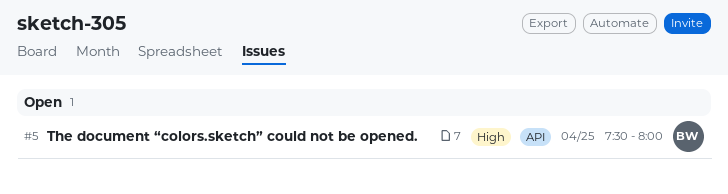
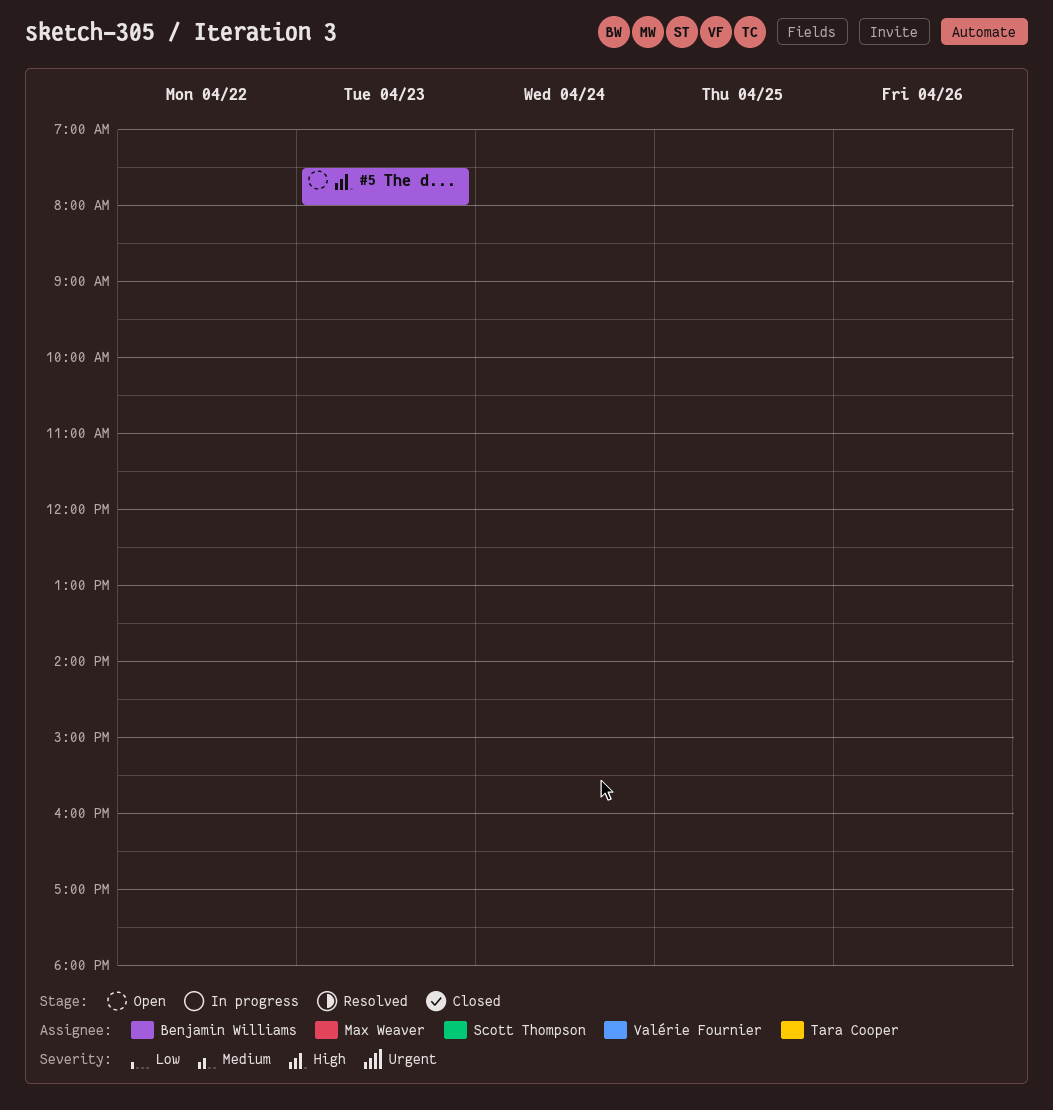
#5, day: Apr 25 -> Apr 23

